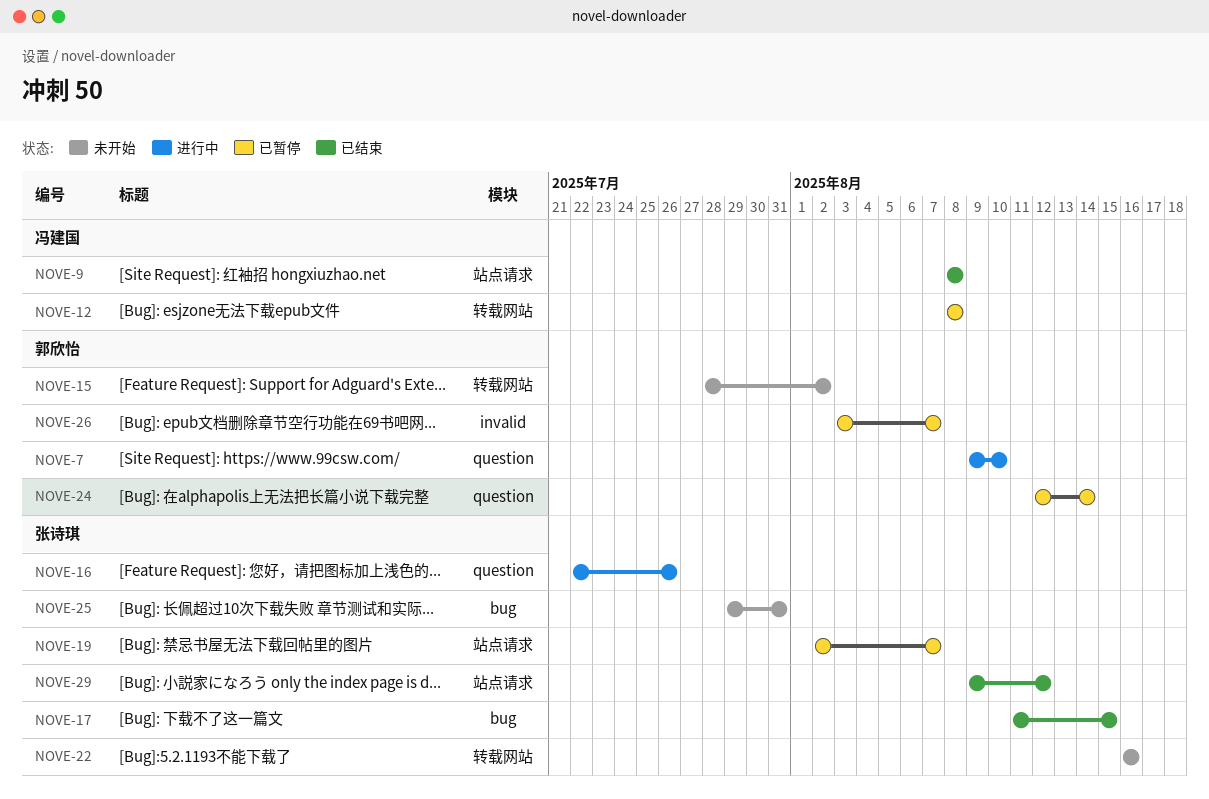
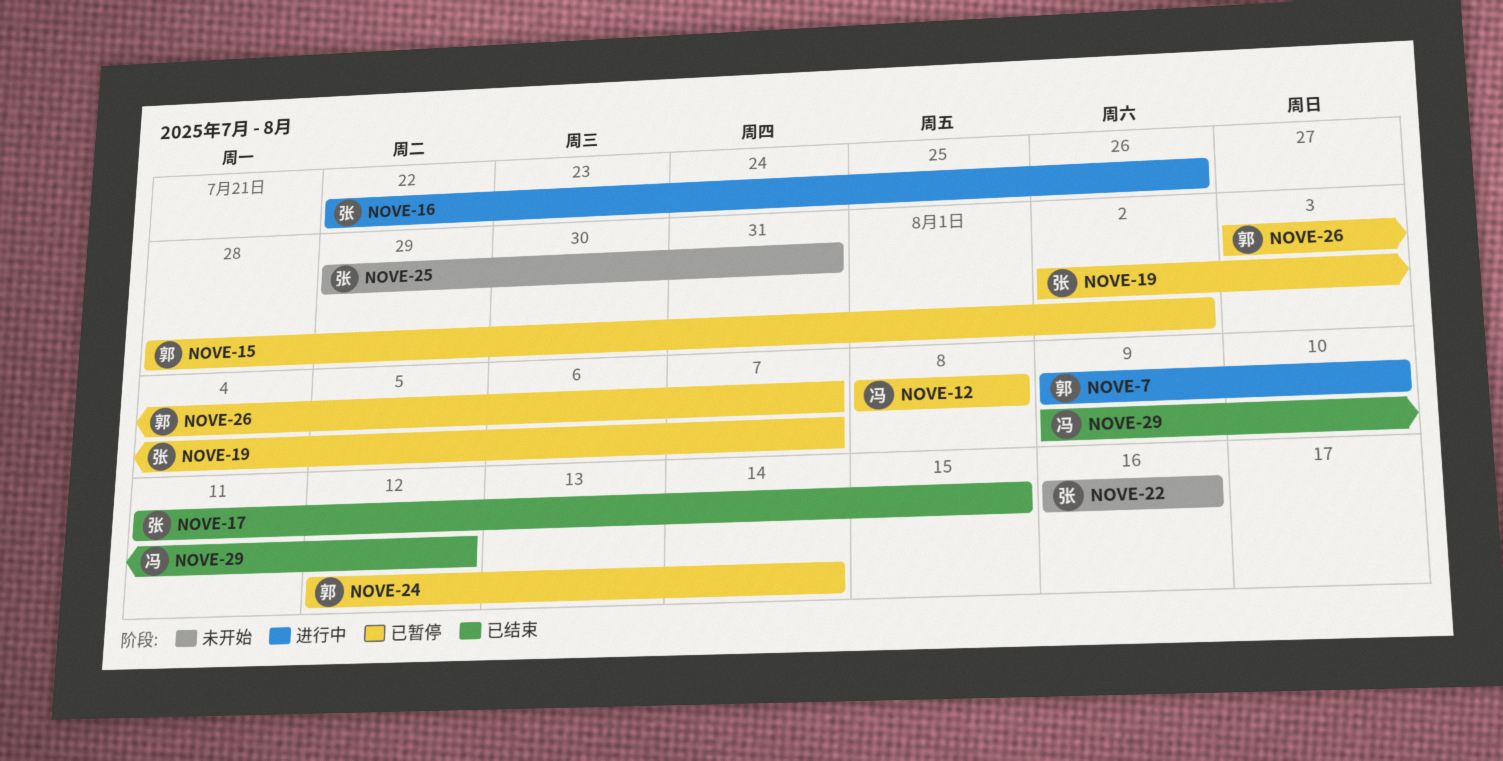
NOVE-9: present -> none
NOVE-15, status: 未开始 -> 已暂停
NOVE-29, owner: 张诗琪 -> 冯建国

